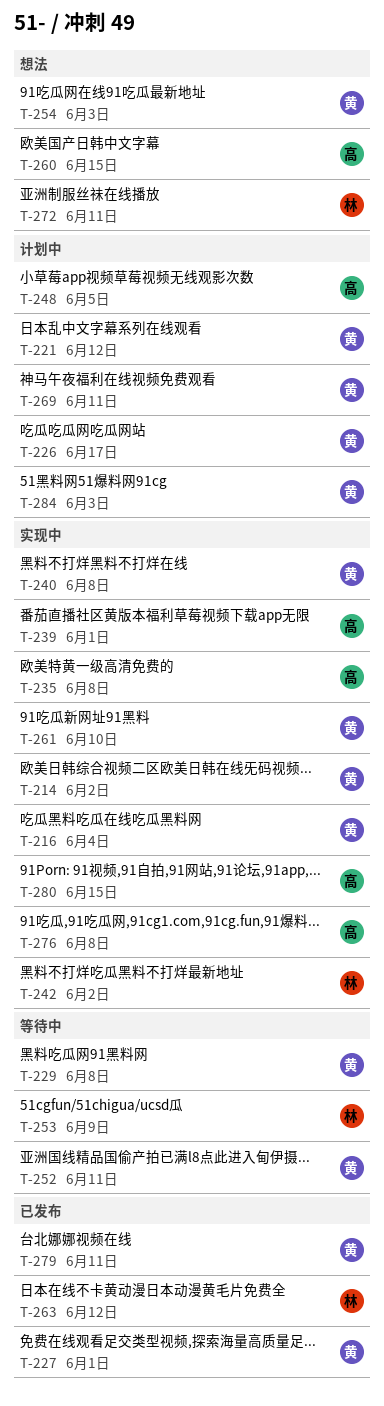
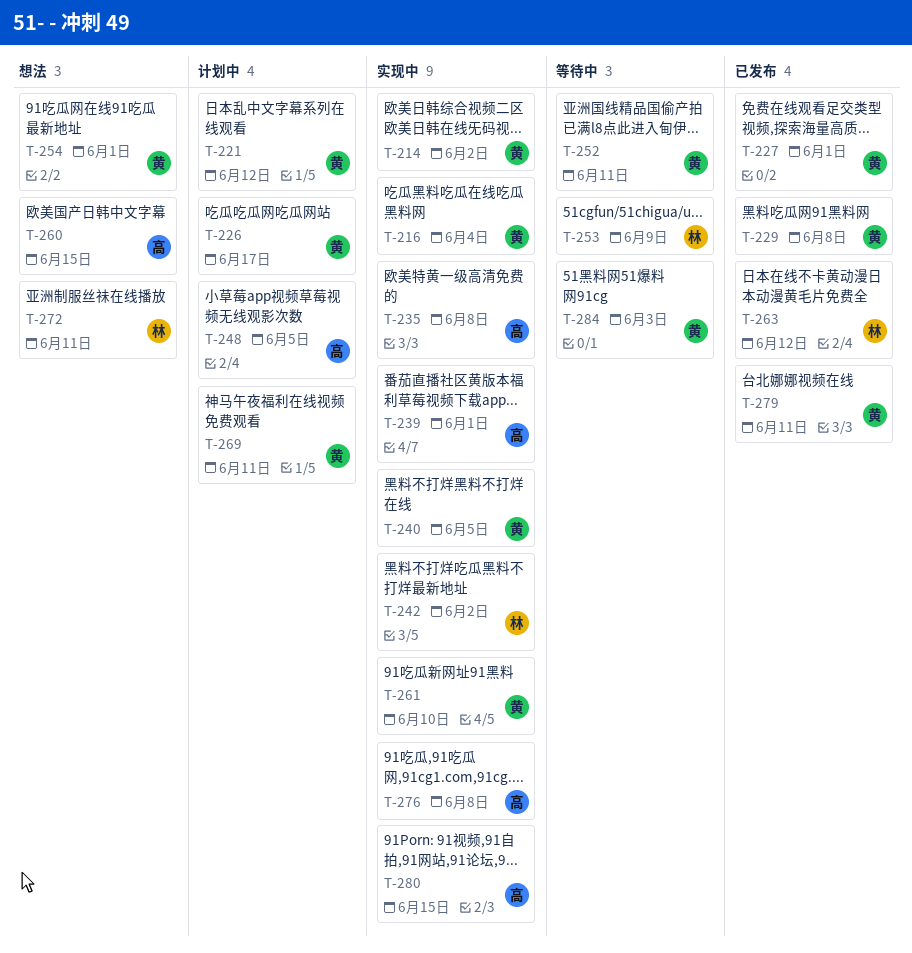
T-229, status: 等待中 -> 已发布
T-240, due: Jun 8 -> Jun 5
T-254, due: Jun 3 -> Jun 1
T-284, status: 计划中 -> 等待中

